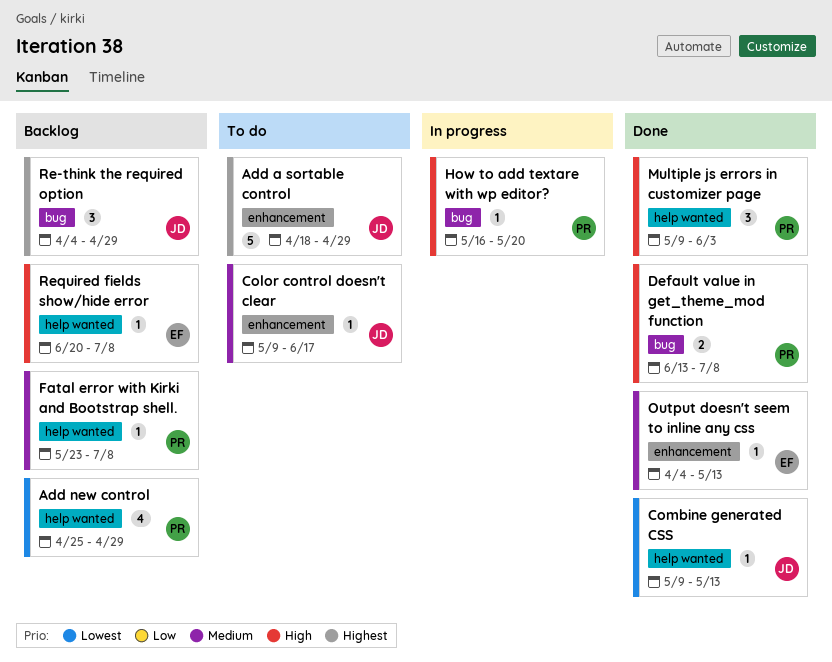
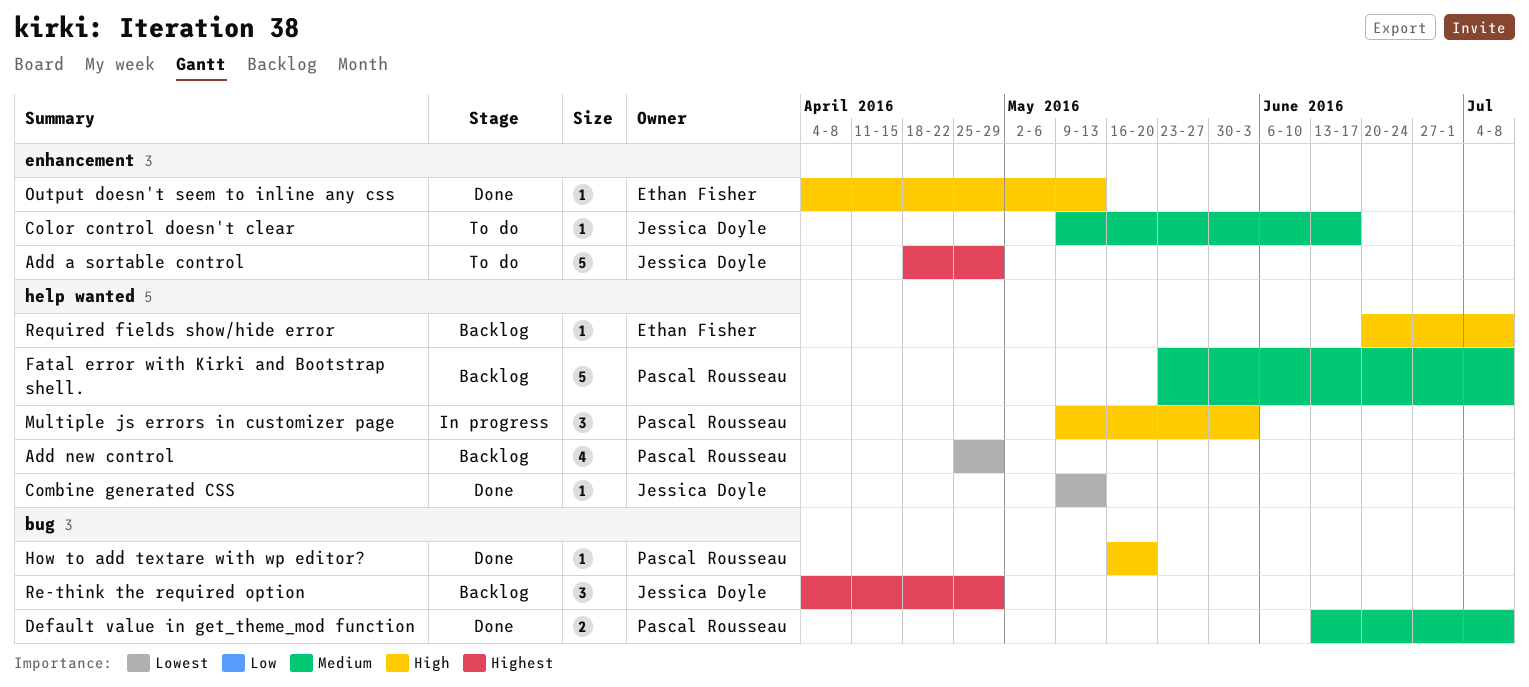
Default value in get_theme_mod function, priority: High -> Medium
Fatal error with Kirki and Bootstrap shell., estimate: 1 -> 5
How to add textare with wp editor?, status: In progress -> Done
Multiple js errors in customizer page, status: Done -> In progress
Output doesn't seem to inline any css, priority: Medium -> High

